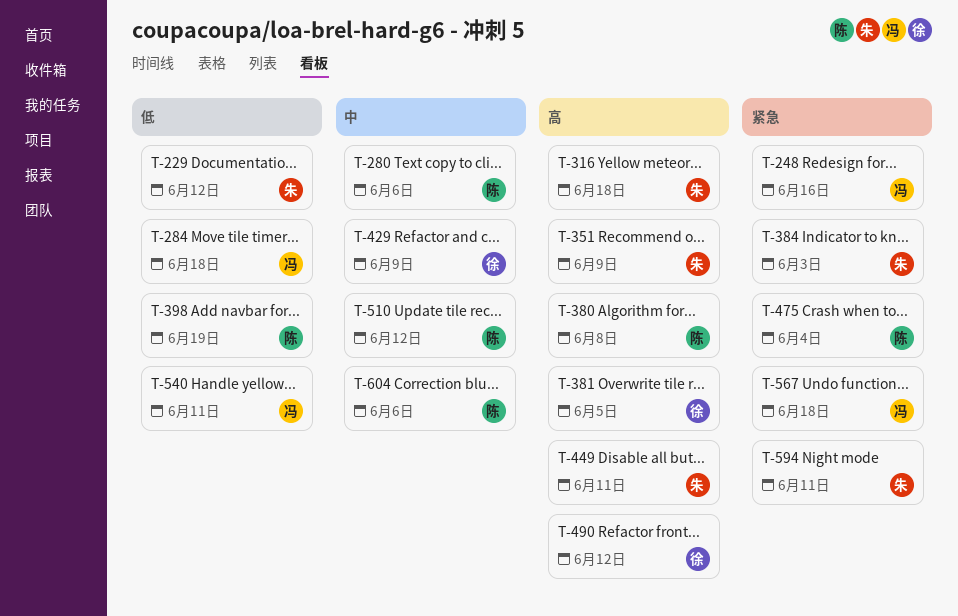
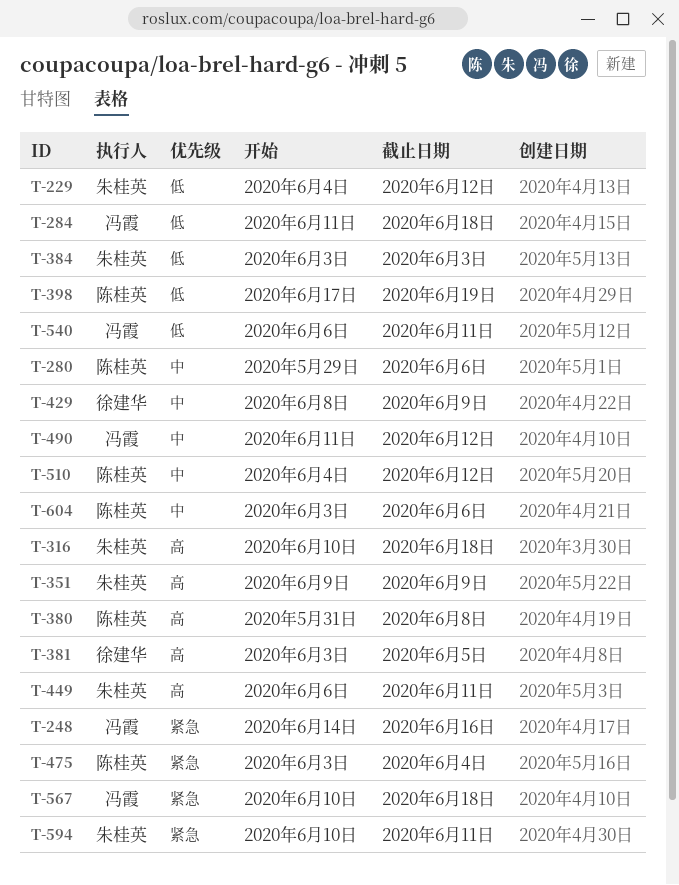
T-384, priority: 紧急 -> 低
T-490, owner: 徐建华 -> 冯霞
T-490, priority: 高 -> 中

